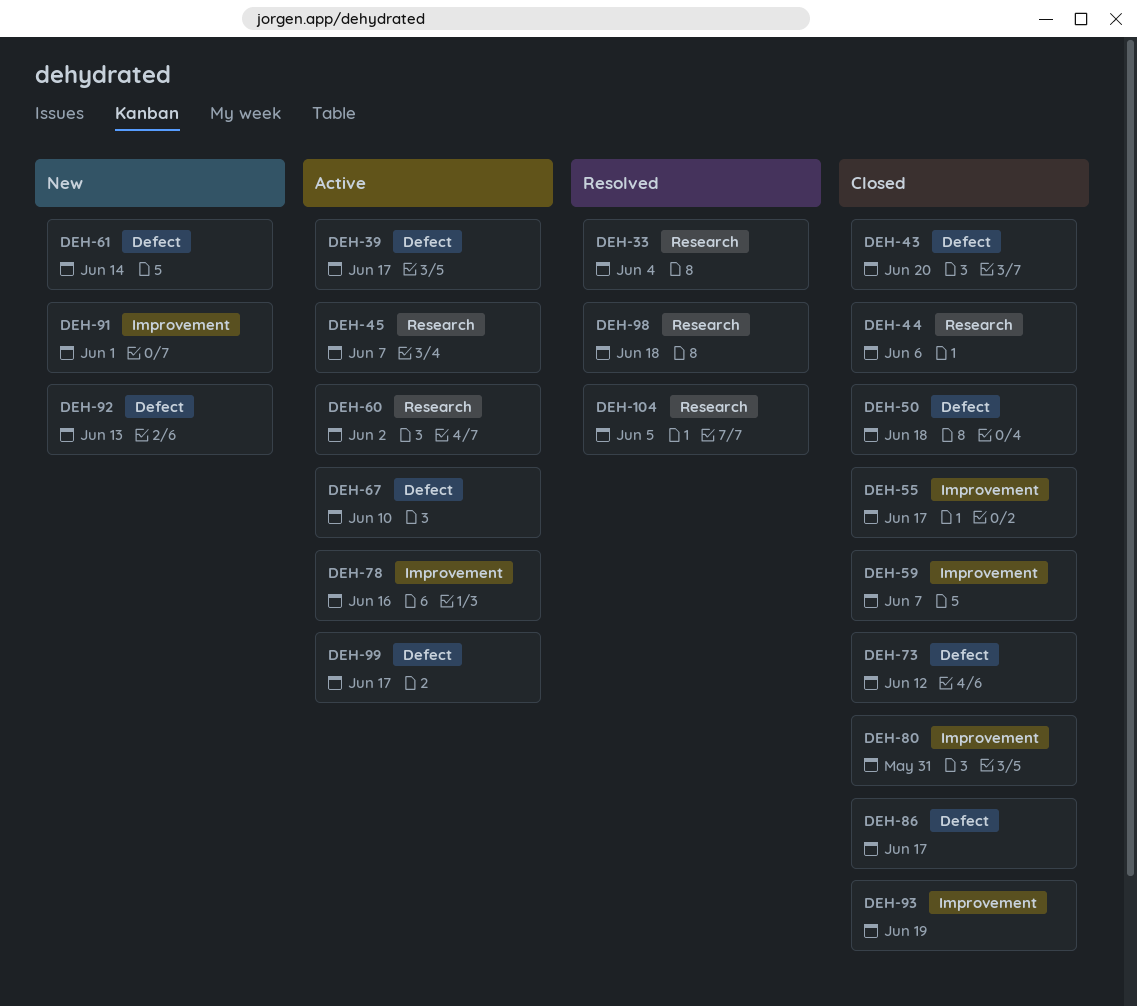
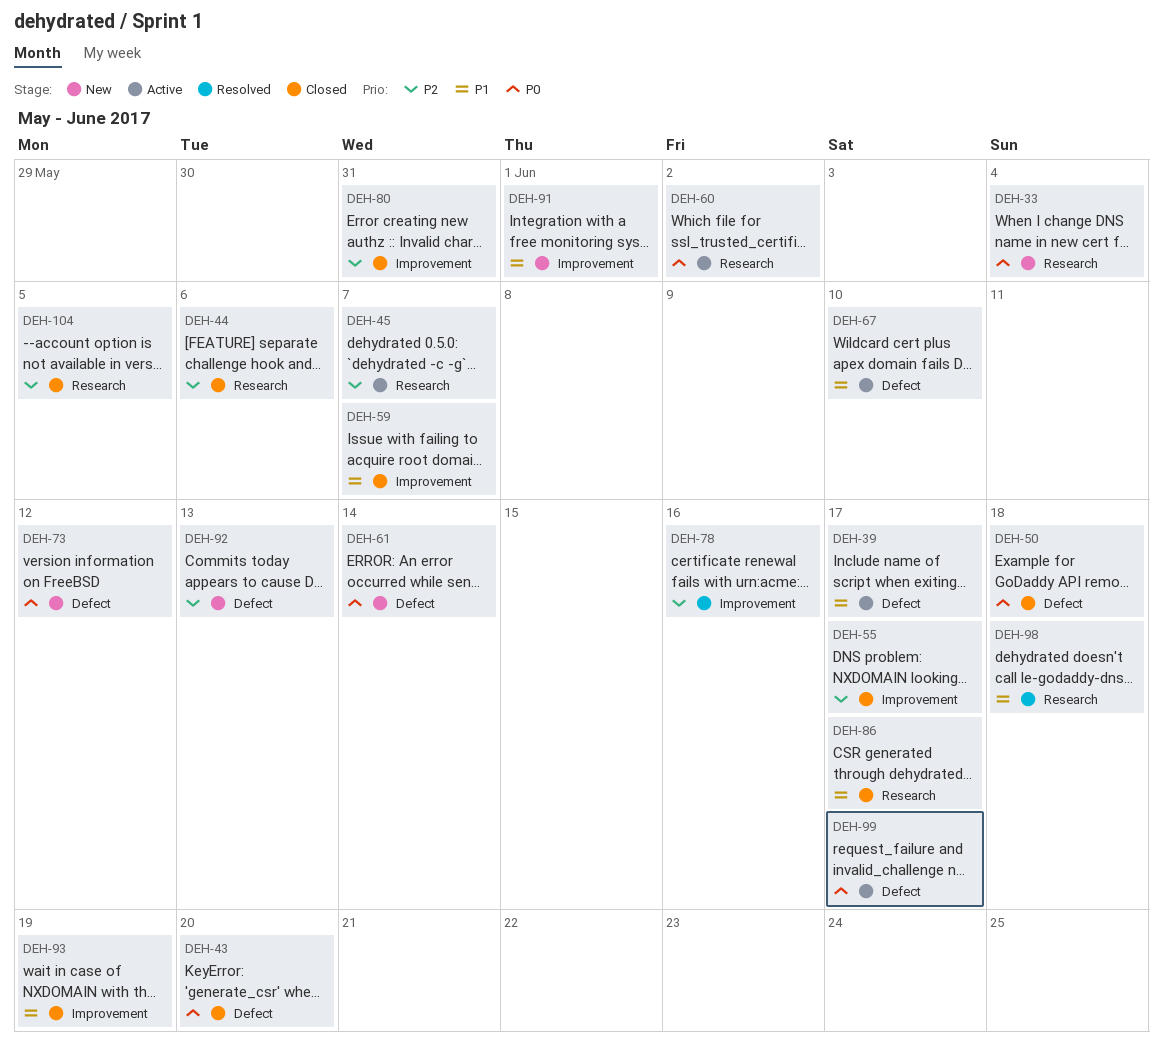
DEH-33, status: Resolved -> New
DEH-73, status: Closed -> New
DEH-78, status: Active -> Resolved
DEH-86, label: Defect -> Research
DEH-104, status: Resolved -> Closed

